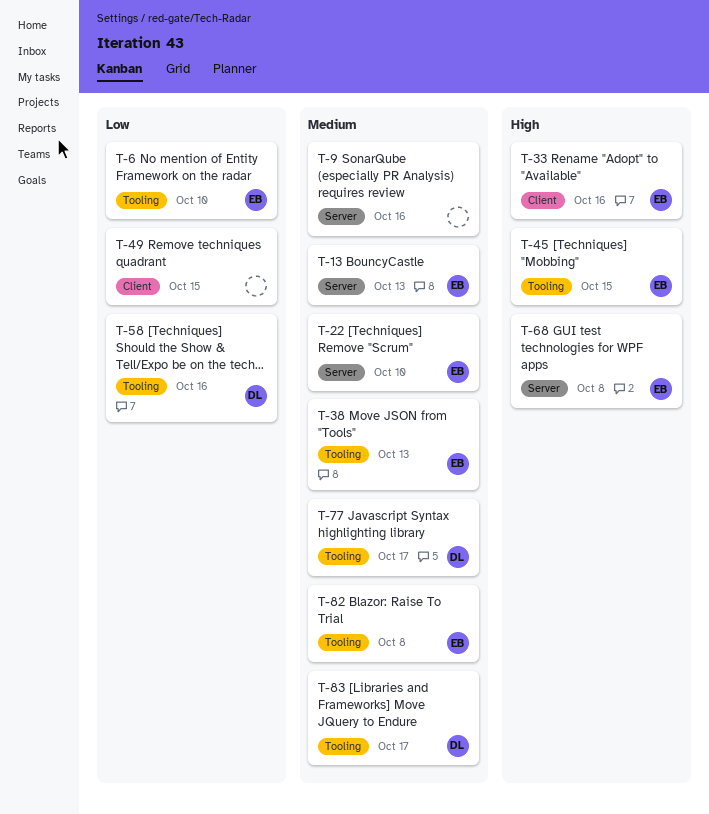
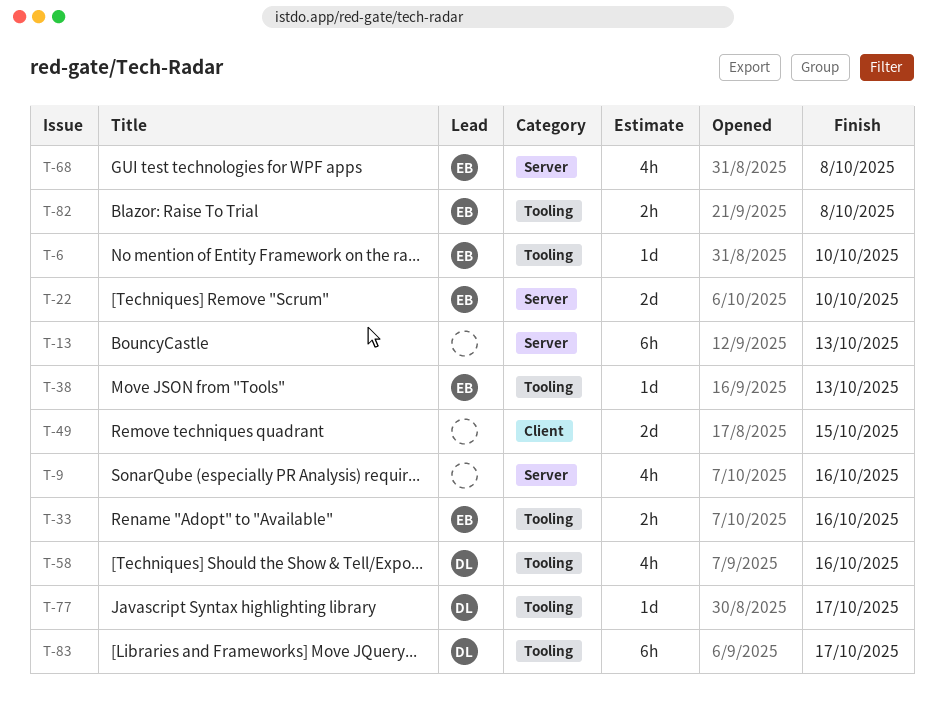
T-13, owner: EB -> none
T-33, label: Client -> Tooling
T-45: present -> none

